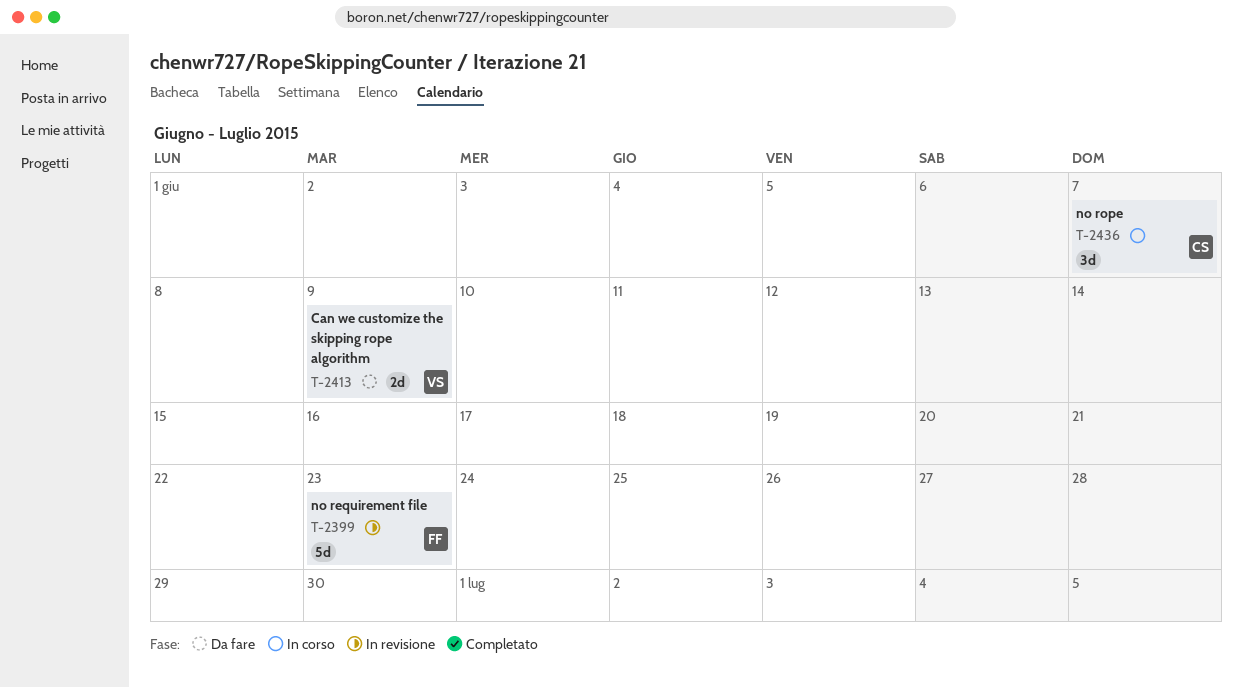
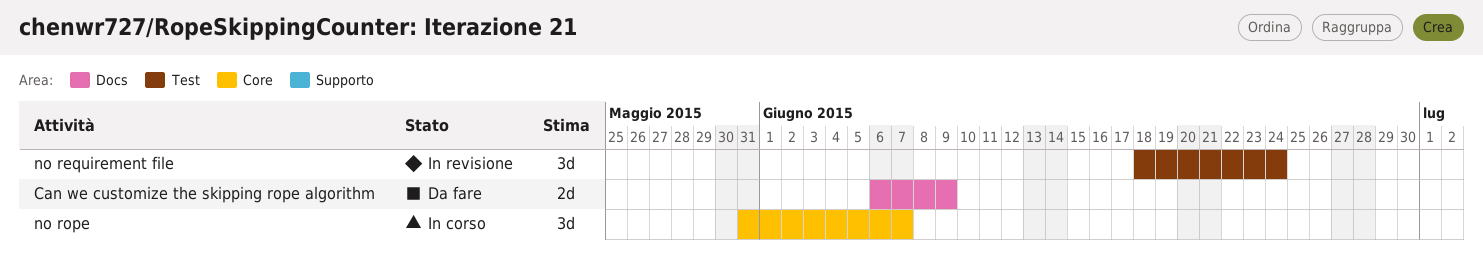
no requirement file, estimate: 5d -> 3d
no requirement file, due: Jun 23 -> Jun 24

